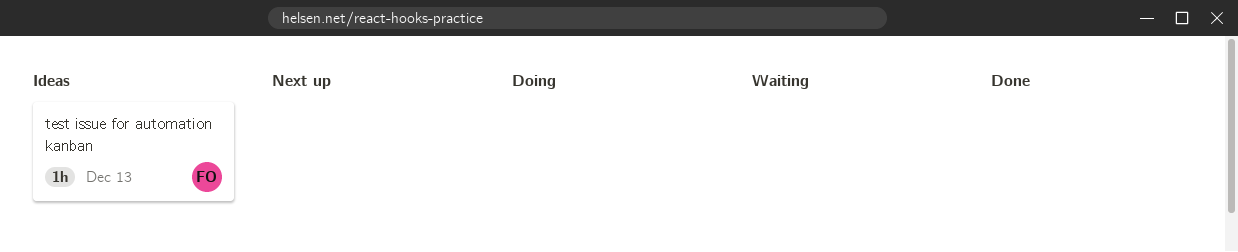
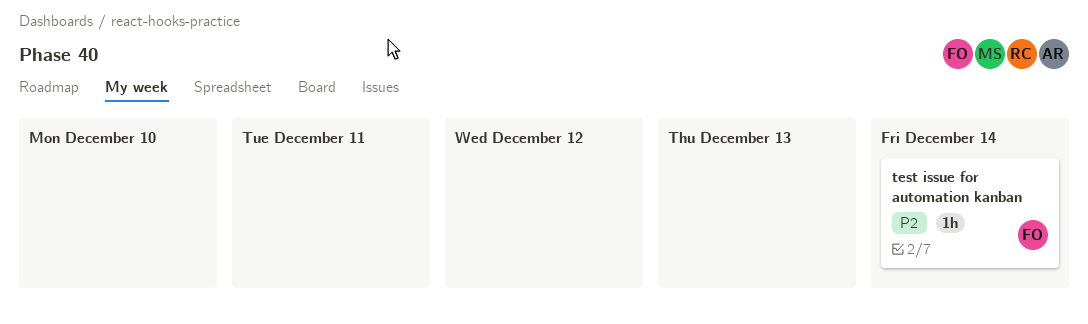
test issue for automation kanban, due: Dec 13 -> Dec 14

